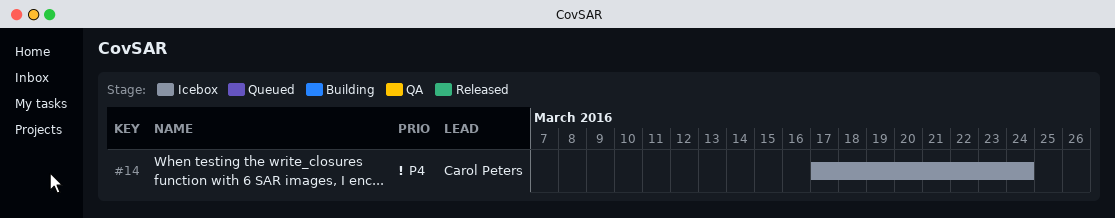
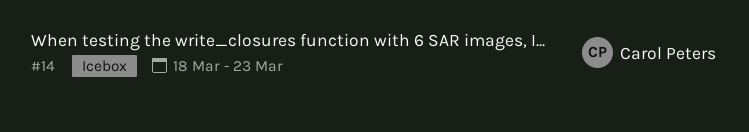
#14, start: Mar 17 -> Mar 18
#14, due: Mar 24 -> Mar 23

